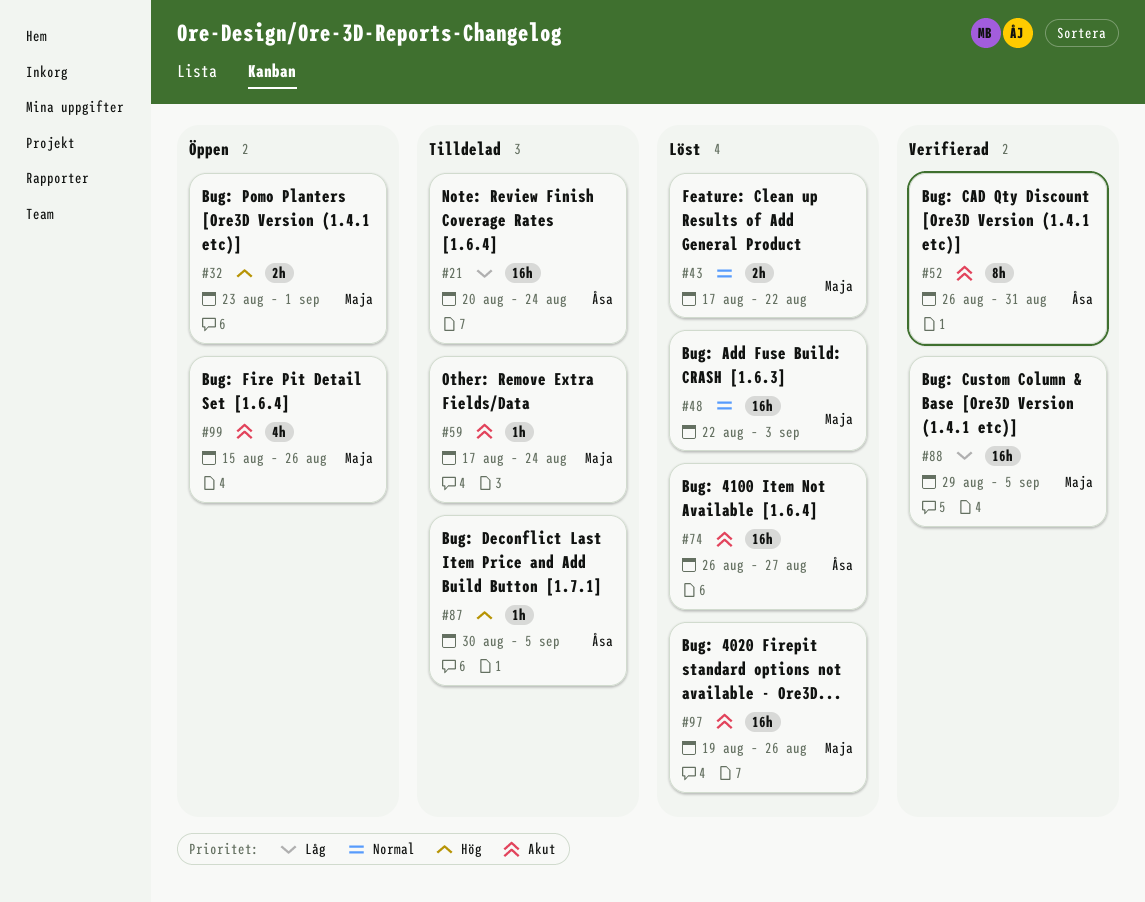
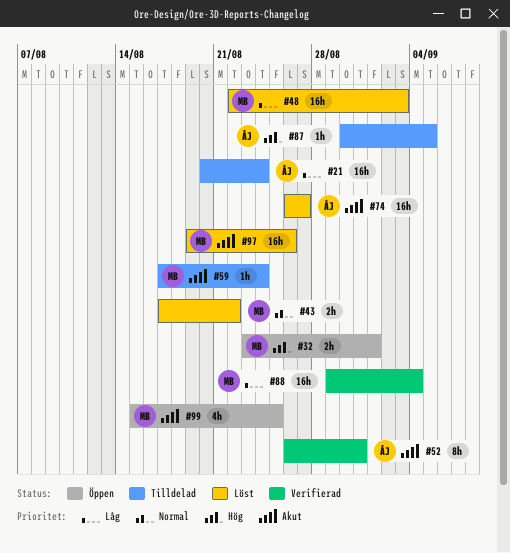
#48, priority: Normal -> Låg
#88, due: Sep 5 -> Sep 4
#99, due: Aug 26 -> Aug 25

